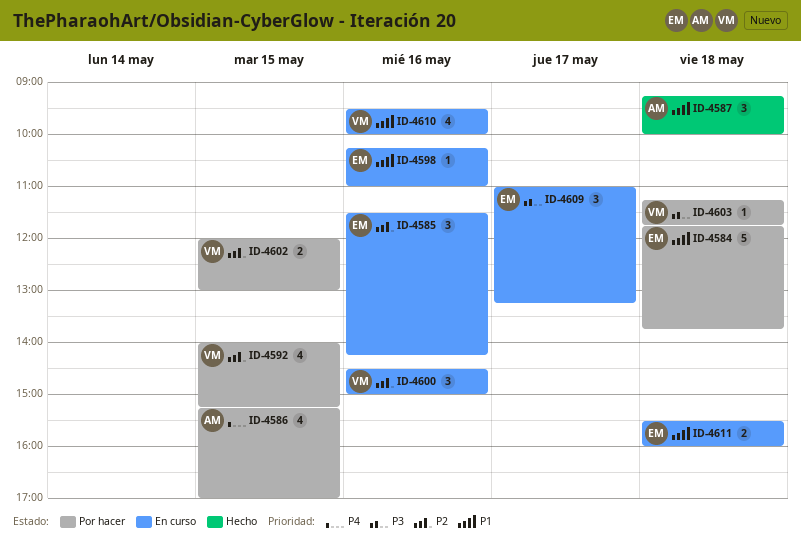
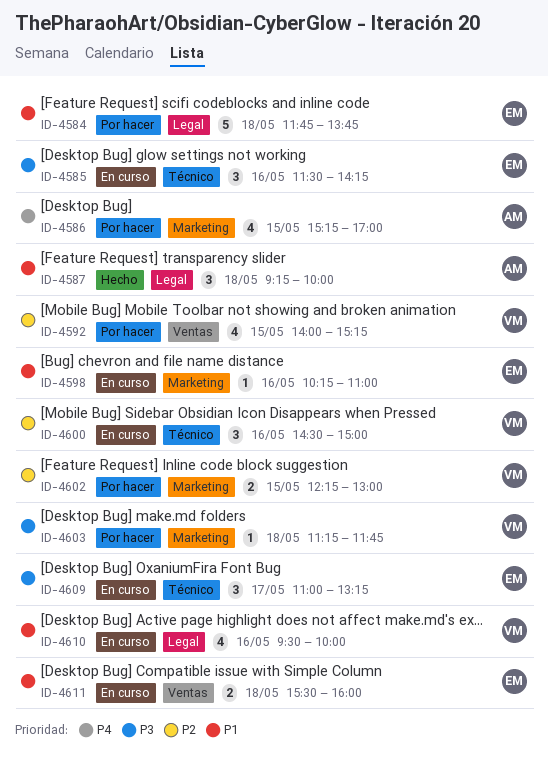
ID-4585, priority: P2 -> P3
ID-4602, begins: 12:00 -> 12:15

